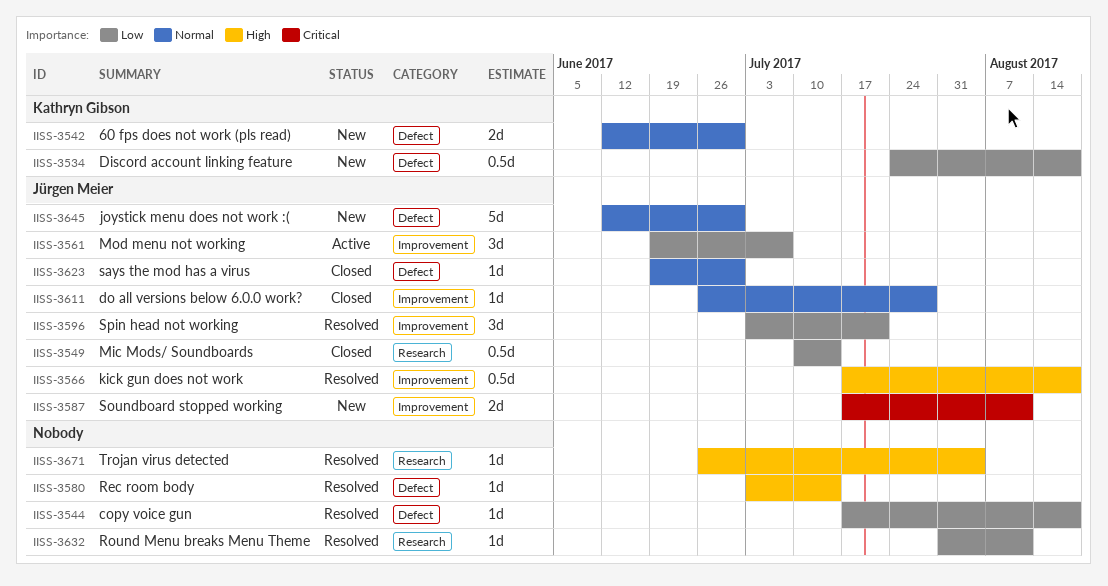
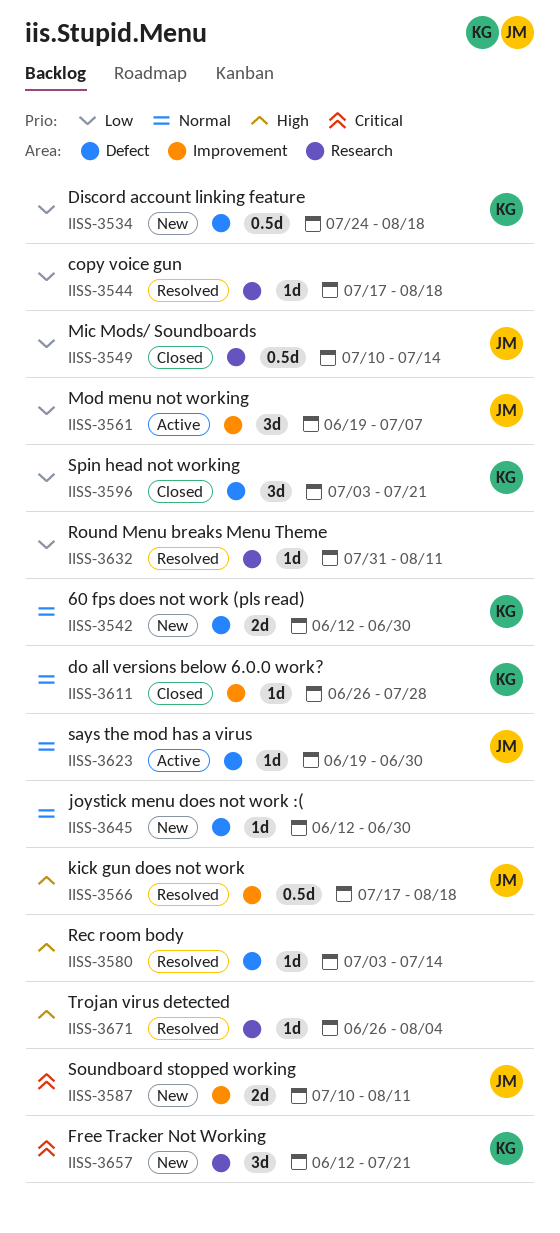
IISS-3544, label: Defect -> Research
IISS-3587, start: Jul 17 -> Jul 10
IISS-3596, status: Resolved -> Closed
IISS-3596, owner: Jürgen Meier -> Kathryn Gibson
IISS-3596, label: Improvement -> Defect
IISS-3611, owner: Jürgen Meier -> Kathryn Gibson
IISS-3623, status: Closed -> Active
IISS-3645, owner: Jürgen Meier -> none
IISS-3645, estimate: 5d -> 1d
IISS-3657: none -> present

